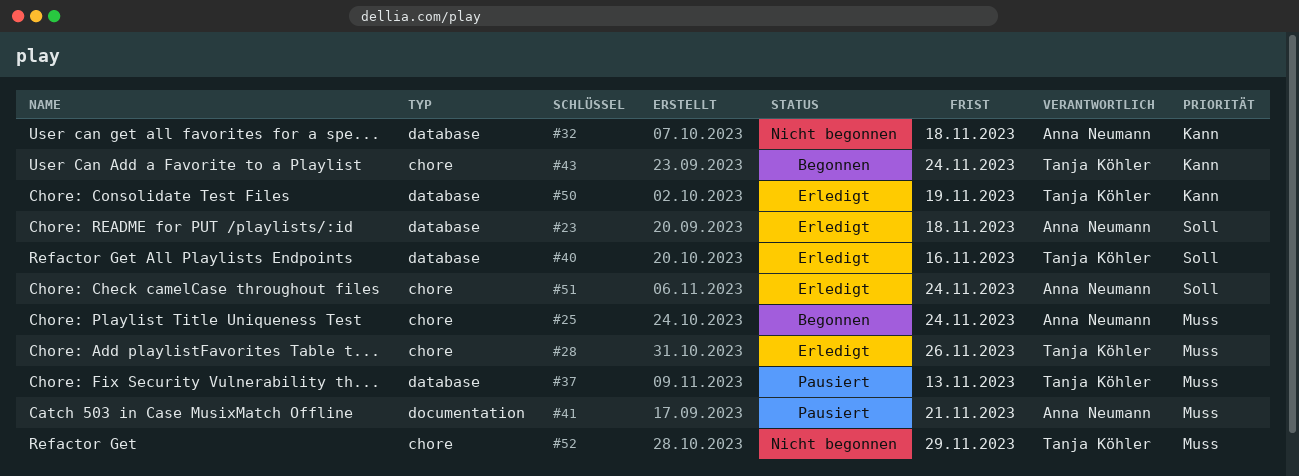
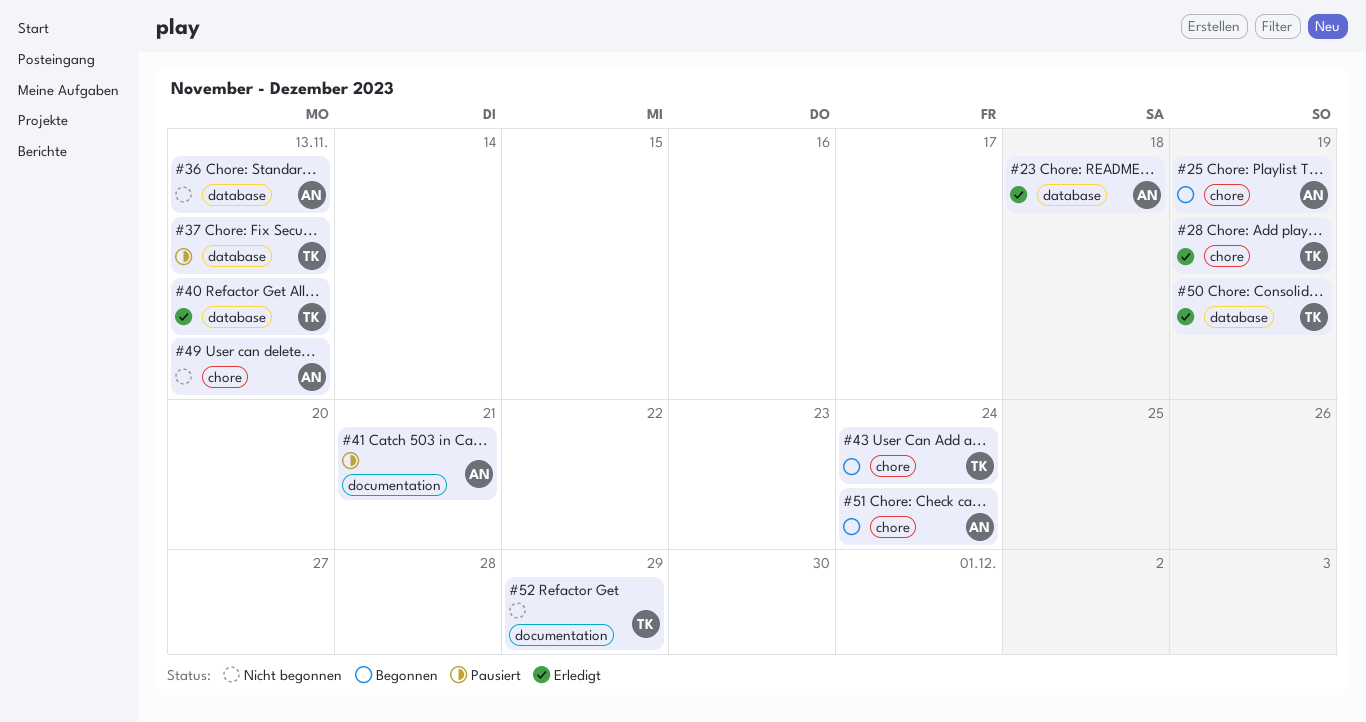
#25, due: Nov 24 -> Nov 19
#28, due: Nov 26 -> Nov 19
#32: present -> none
#36: none -> present
#40, due: Nov 16 -> Nov 13
#49: none -> present
#51, status: Erledigt -> Begonnen
#52, label: chore -> documentation

